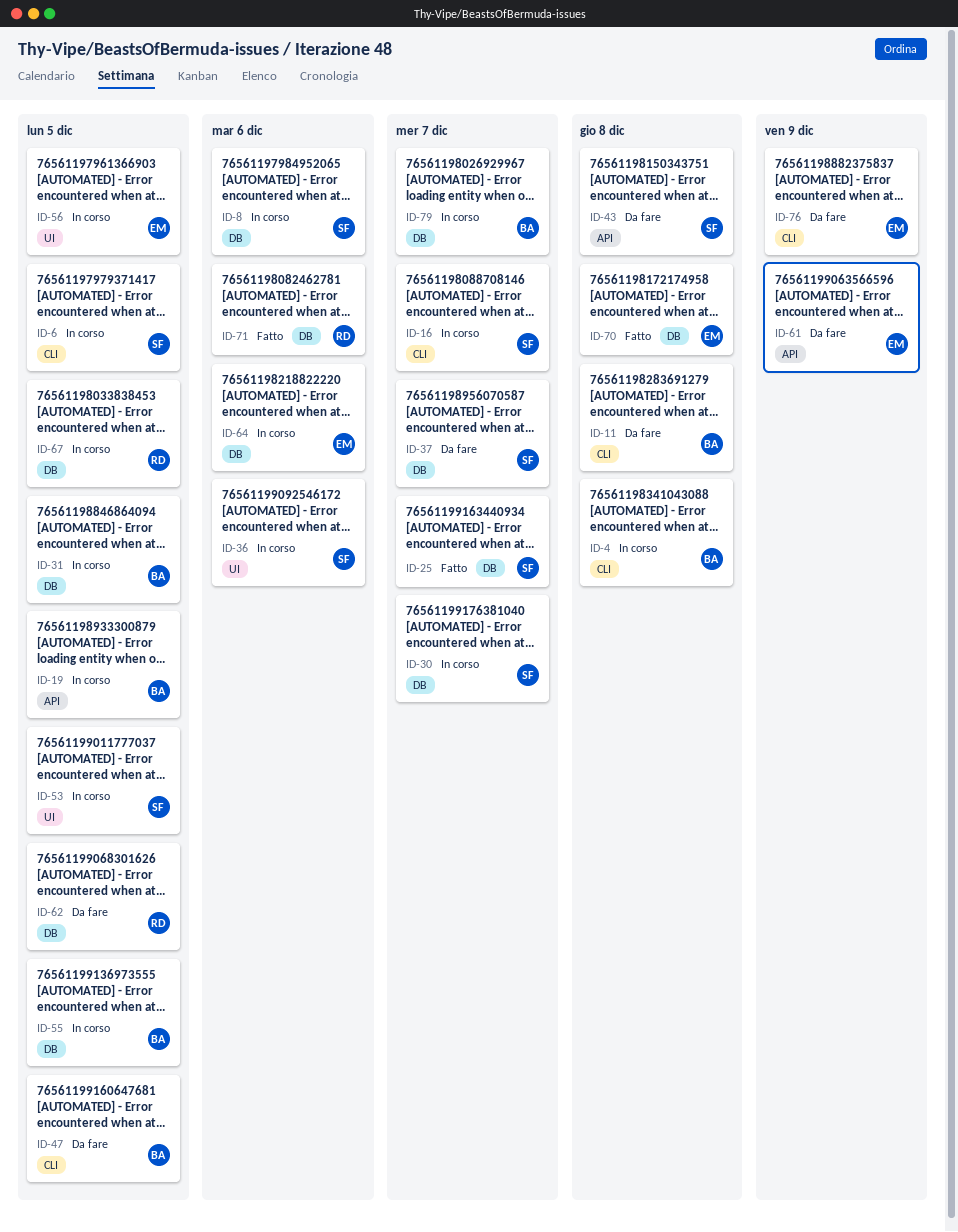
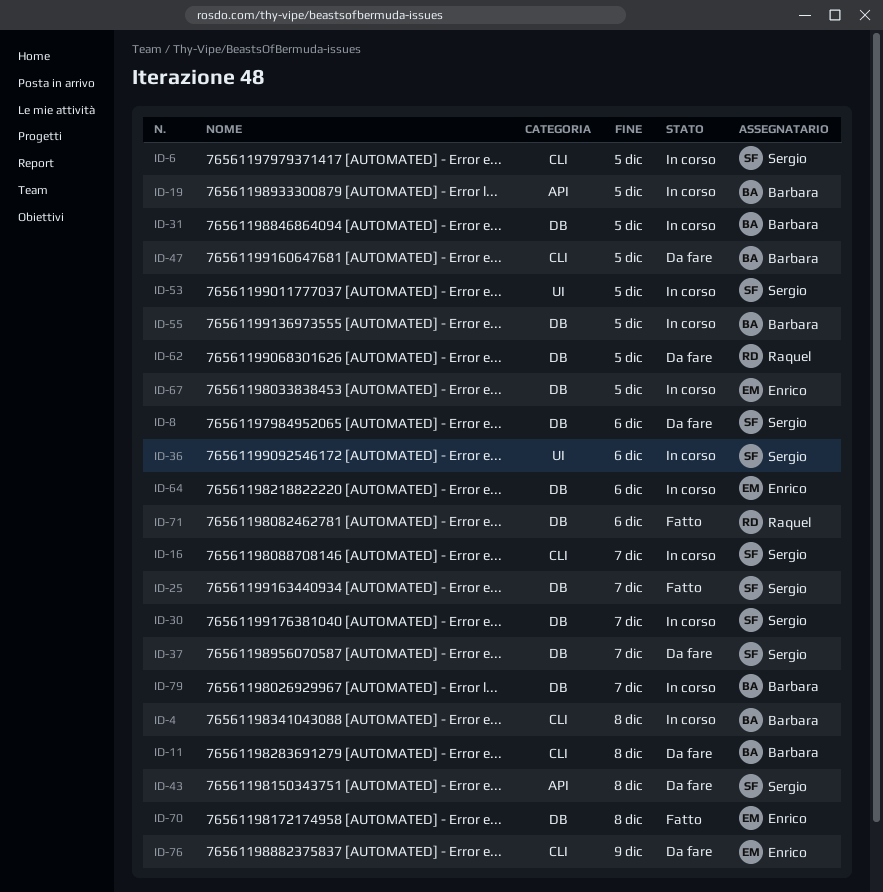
ID-8, status: In corso -> Da fare
ID-56: present -> none
ID-61: present -> none
ID-67, owner: Raquel -> Enrico

